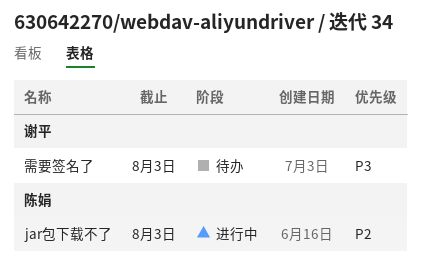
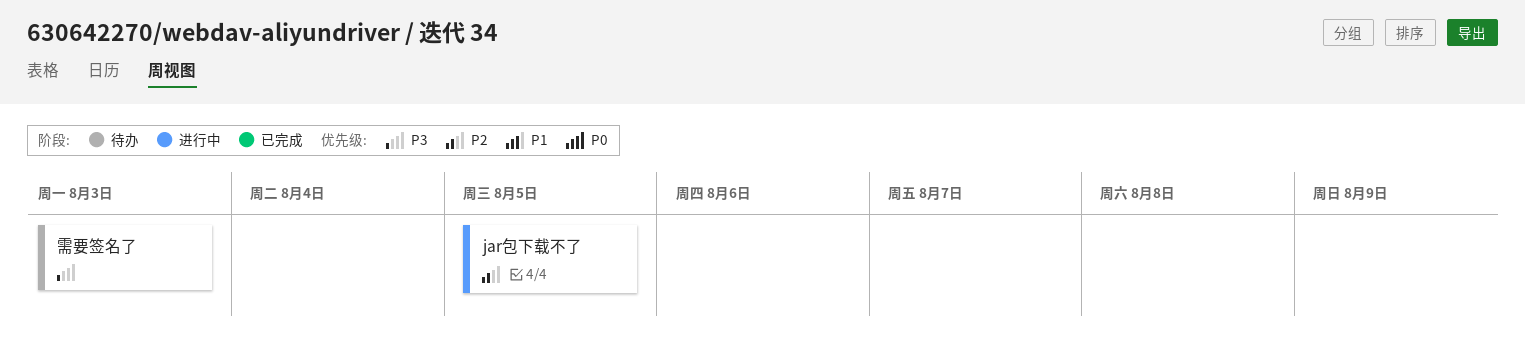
jar包下载不了, due: Aug 3 -> Aug 5

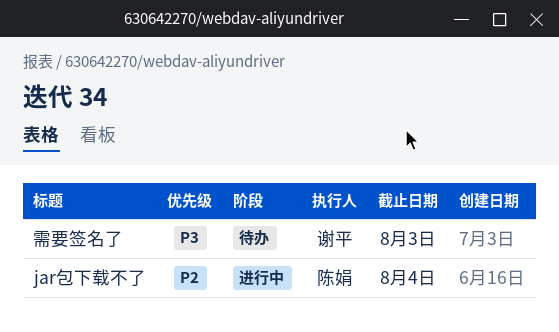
jar包下载不了, due: Aug 5 -> Aug 4

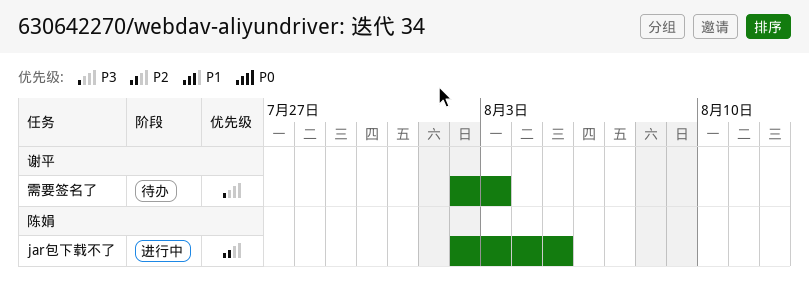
jar包下载不了, due: Aug 4 -> Aug 5

